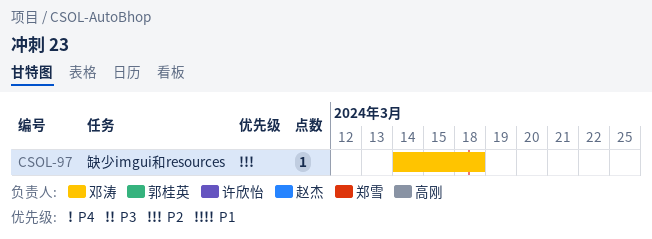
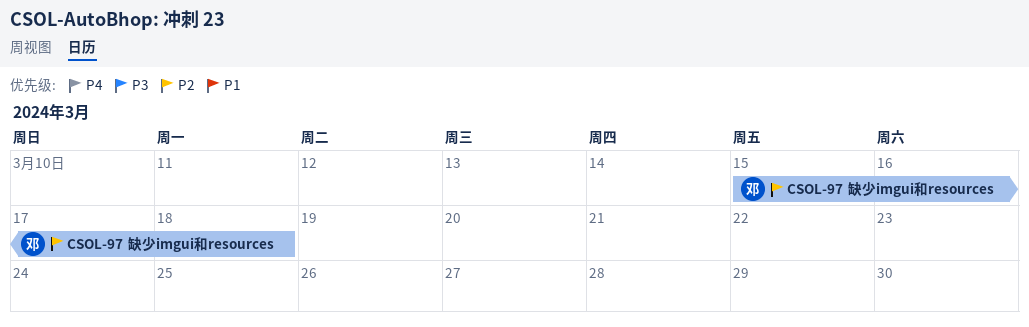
CSOL-97, start: Mar 14 -> Mar 15

